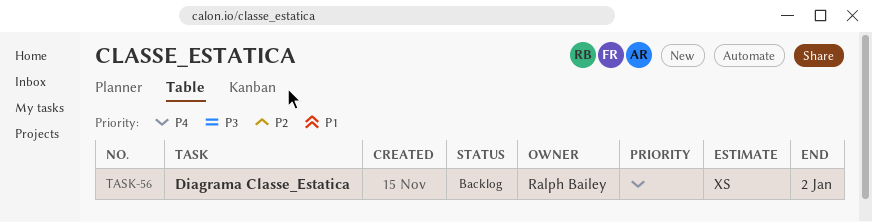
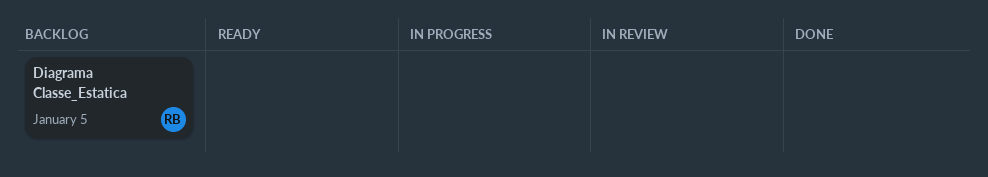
Diagrama Classe_Estatica, due: Jan 2 -> Jan 5

